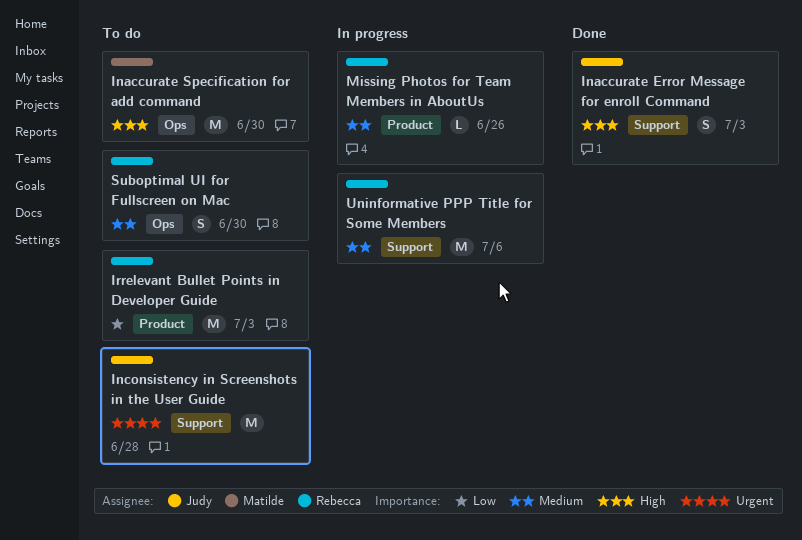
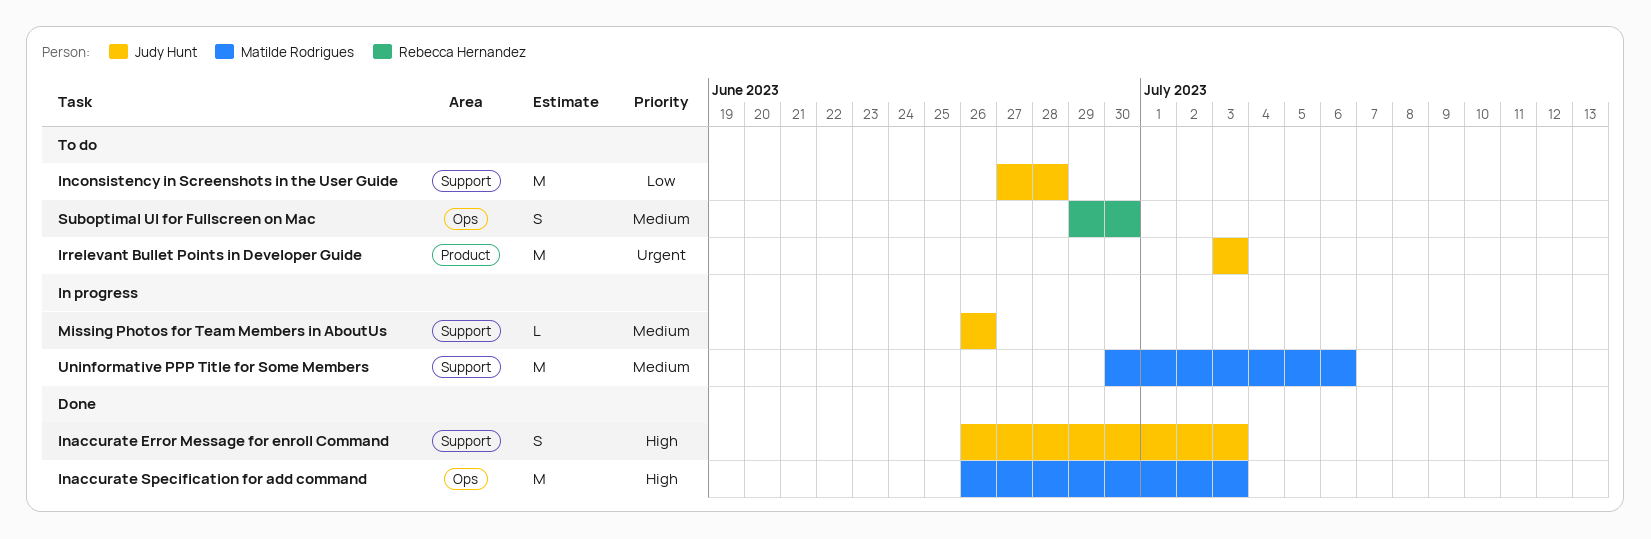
Inaccurate Specification for add command, status: To do -> Done
Inaccurate Specification for add command, due: Jun 30 -> Jul 3
Inconsistency in Screenshots in the User Guide, priority: Urgent -> Low
Irrelevant Bullet Points in Developer Guide, owner: Rebecca Hernandez -> Judy Hunt
Irrelevant Bullet Points in Developer Guide, priority: Low -> Urgent
Missing Photos for Team Members in AboutUs, owner: Rebecca Hernandez -> Judy Hunt
Missing Photos for Team Members in AboutUs, label: Product -> Support
Uninformative PPP Title for Some Members, owner: Rebecca Hernandez -> Matilde Rodrigues

